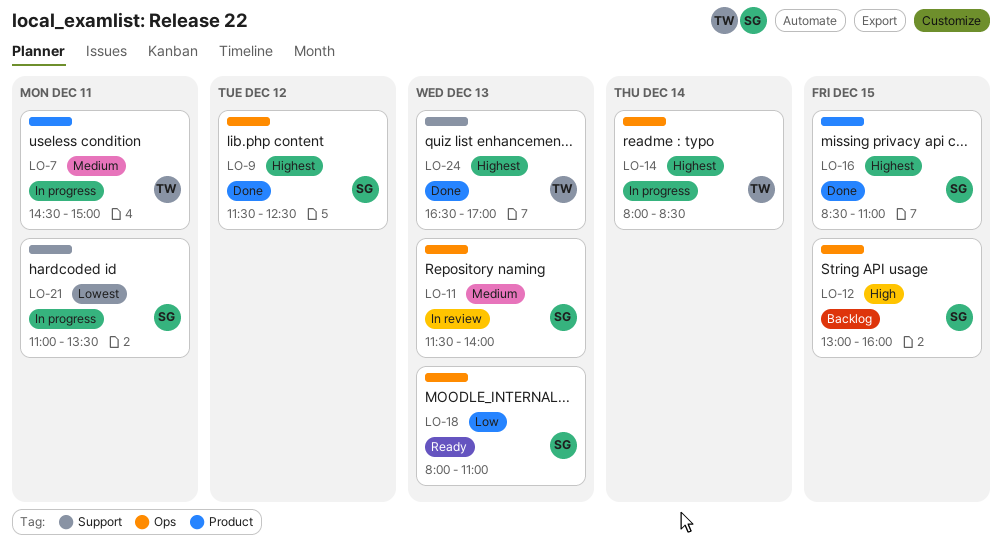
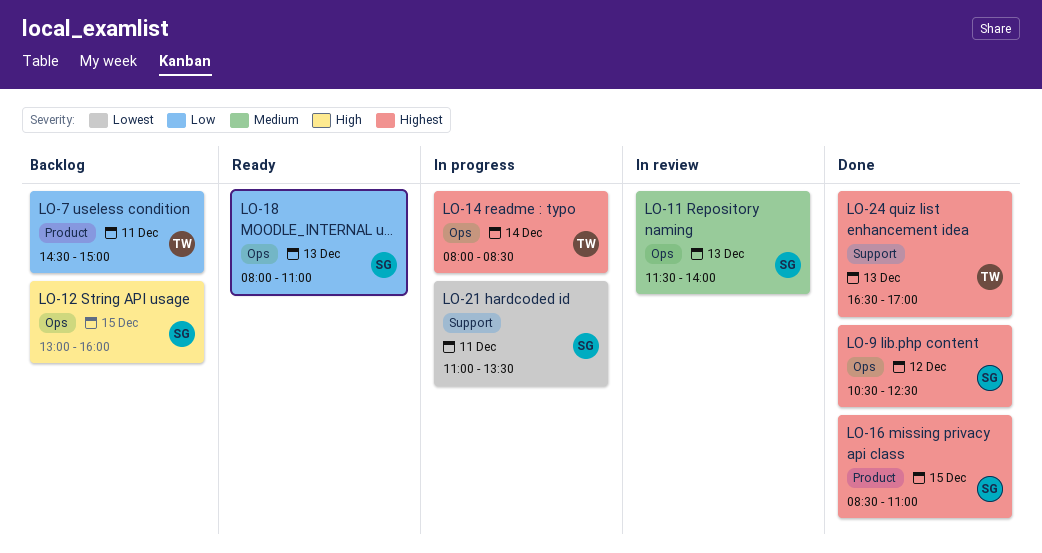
LO-7, status: In progress -> Backlog
LO-7, priority: Medium -> Low
LO-9, begins: 11:30 -> 10:30

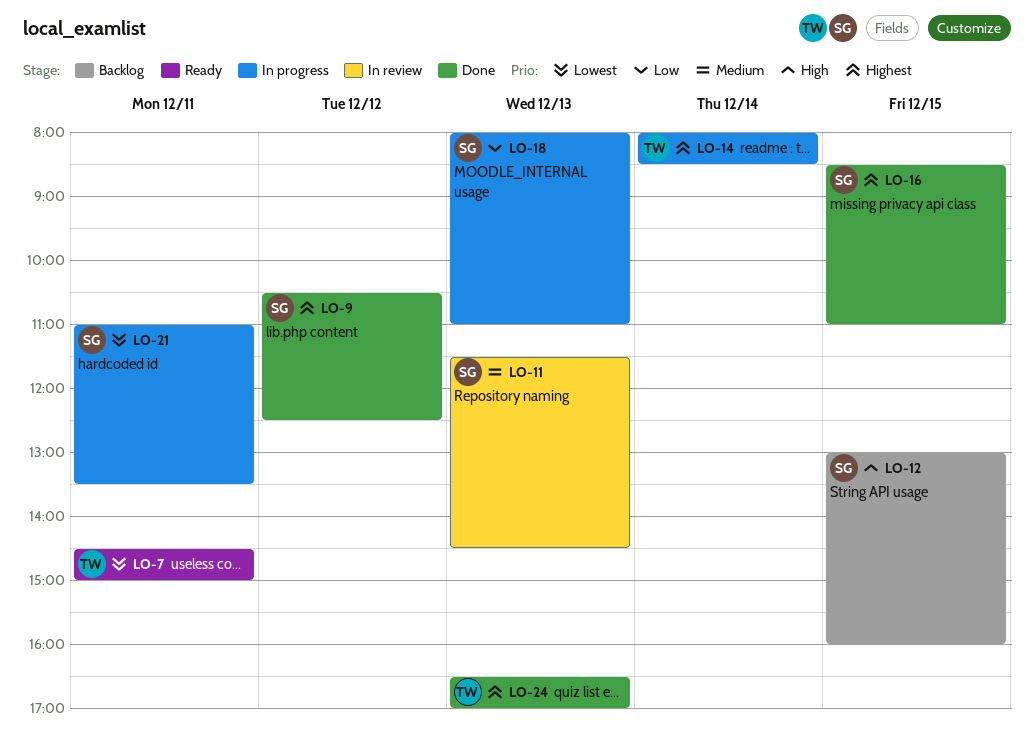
LO-7, status: Backlog -> Ready
LO-7, priority: Low -> Lowest
LO-11, ends: 14:00 -> 14:30
LO-18, status: Ready -> In progress

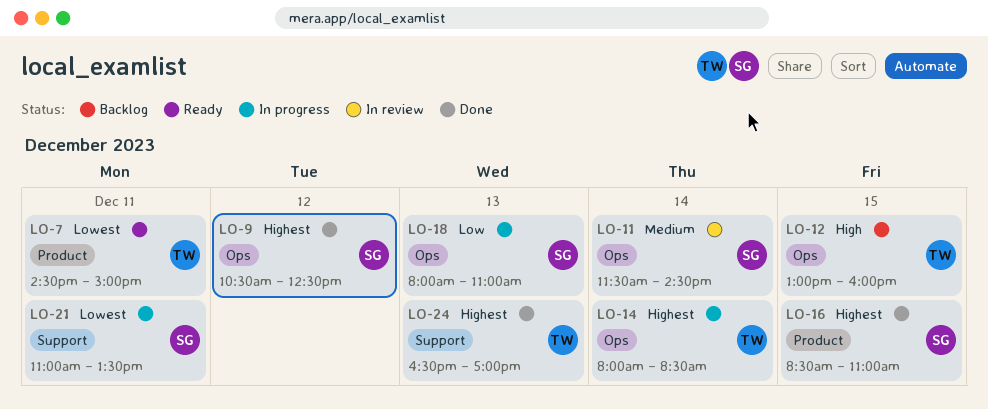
LO-11, day: Dec 13 -> Dec 14
LO-12, owner: SG -> TW

